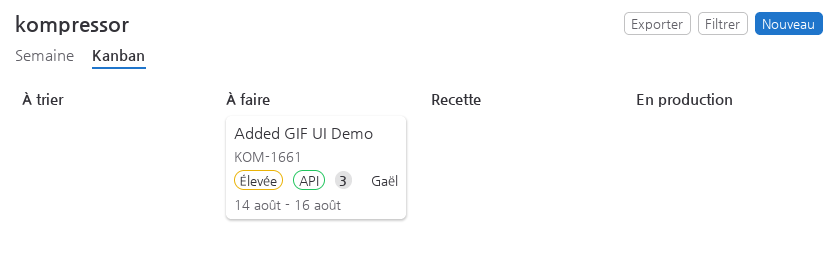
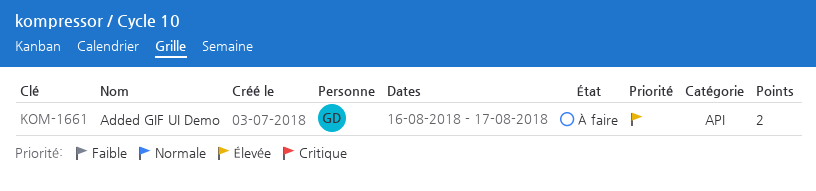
KOM-1661, estimate: 3 -> 2
KOM-1661, start: Aug 14 -> Aug 16
KOM-1661, due: Aug 16 -> Aug 17

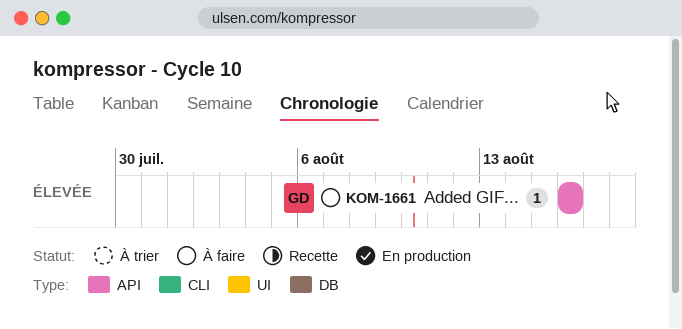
KOM-1661, estimate: 2 -> 1
KOM-1661, due: Aug 17 -> Aug 16

